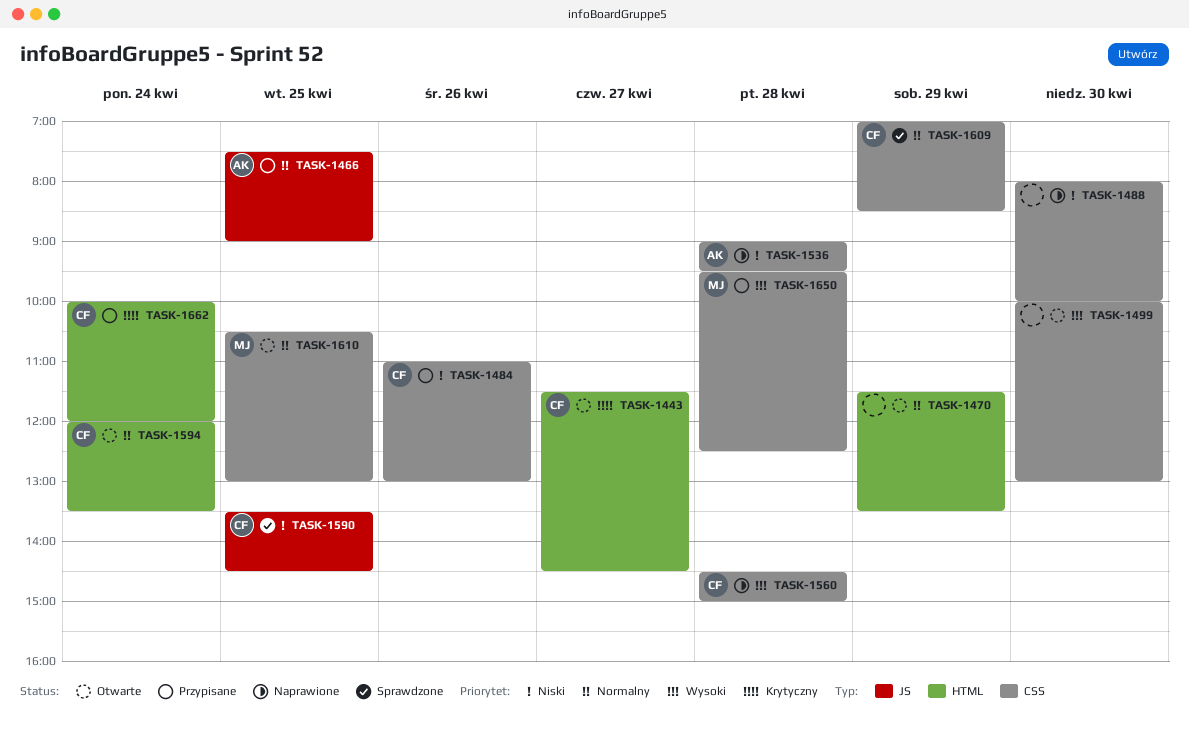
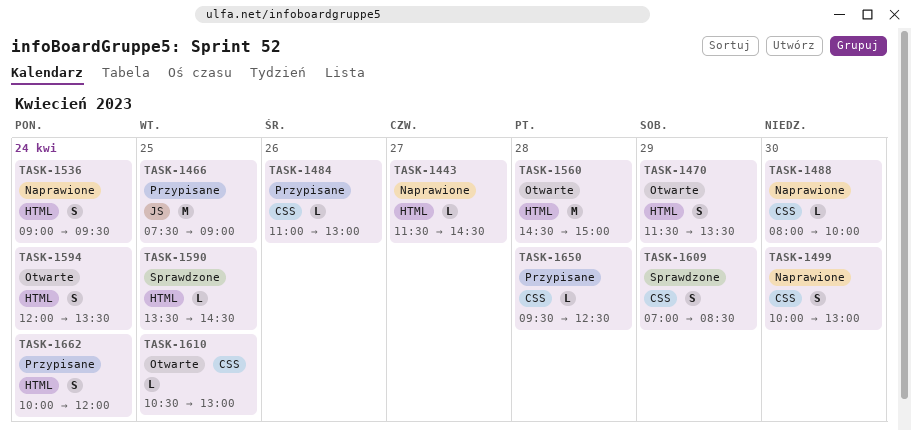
TASK-1443, status: Otwarte -> Naprawione
TASK-1499, status: Otwarte -> Naprawione
TASK-1536, label: CSS -> HTML
TASK-1536, day: Apr 28 -> Apr 24
TASK-1560, status: Naprawione -> Otwarte
TASK-1560, label: CSS -> HTML
TASK-1590, label: JS -> HTML

